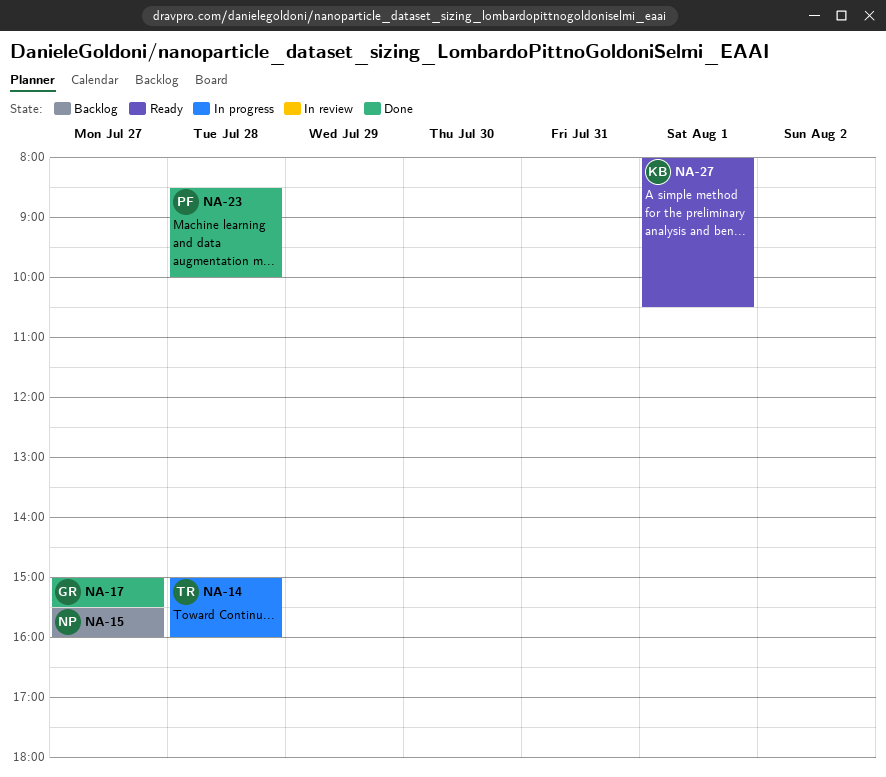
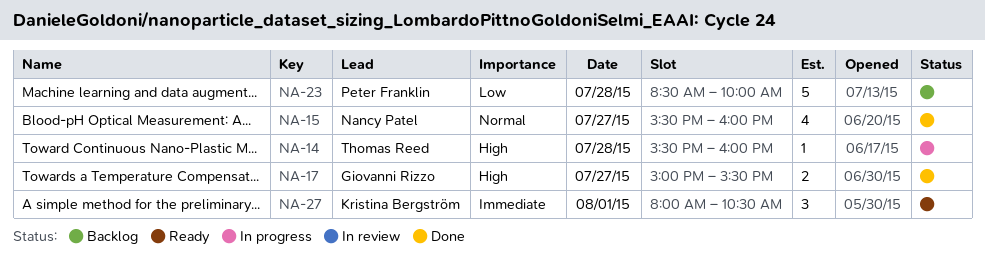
NA-14, begins: 15:00 -> 15:30
NA-15, status: Backlog -> Done
NA-23, status: Done -> Backlog

